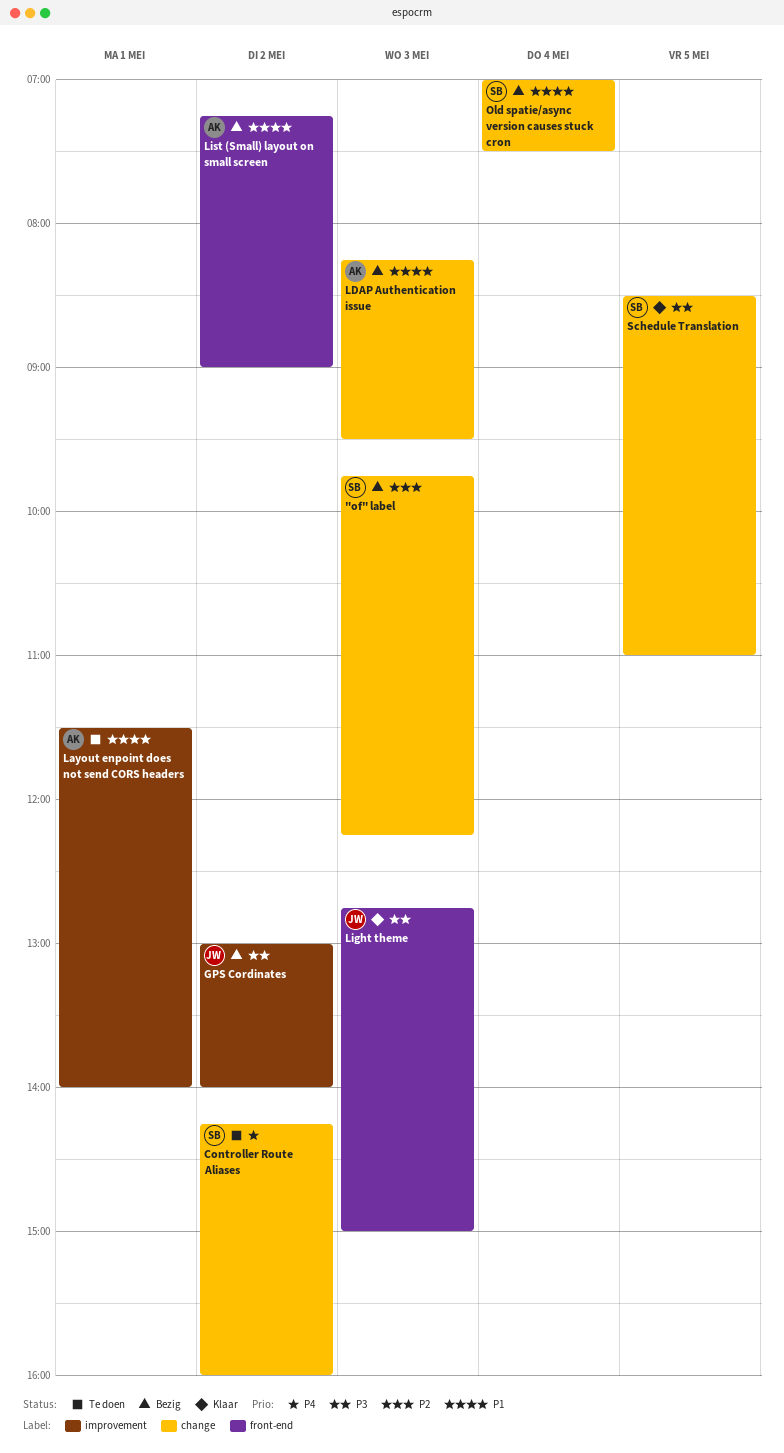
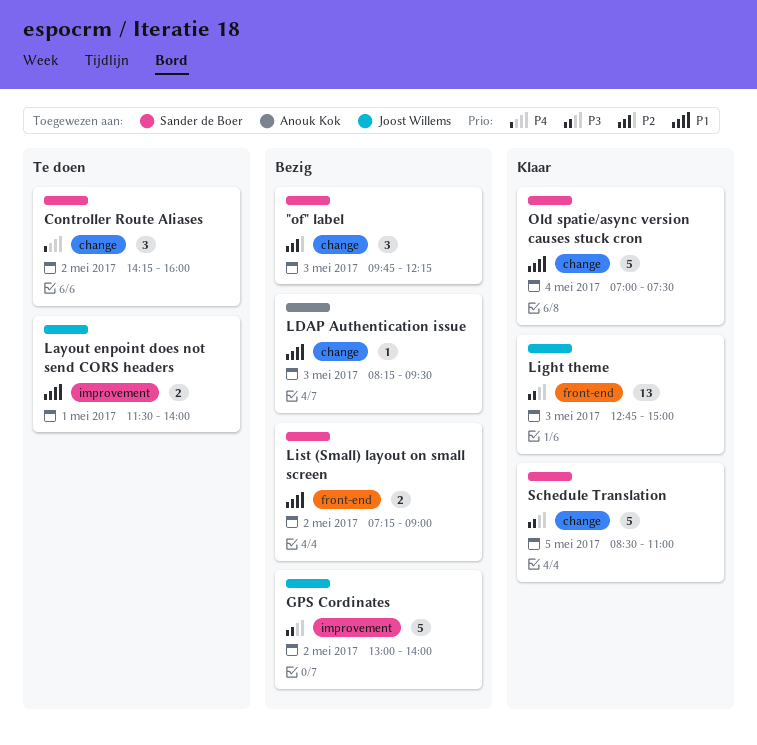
Layout enpoint does not send CORS headers, owner: Anouk Kok -> Joost Willems
List (Small) layout on small screen, owner: Anouk Kok -> Sander de Boer
Old spatie/async version causes stuck cron, status: Bezig -> Klaar

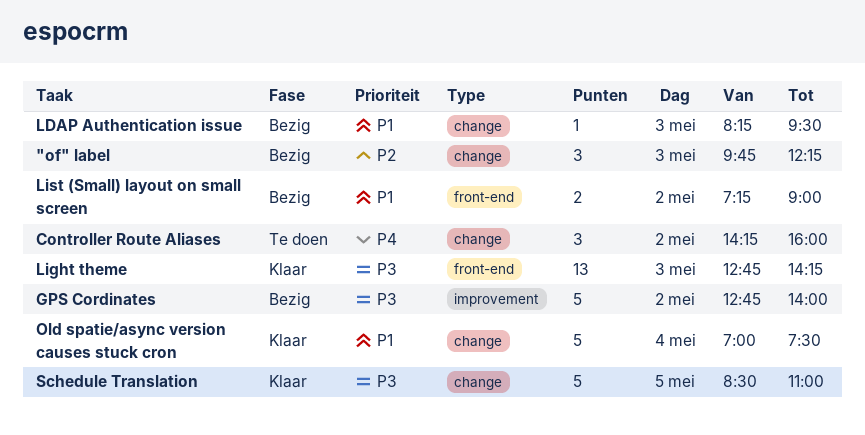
GPS Cordinates, begins: 13:00 -> 12:45
Layout enpoint does not send CORS headers: present -> none
Light theme, ends: 15:00 -> 14:15

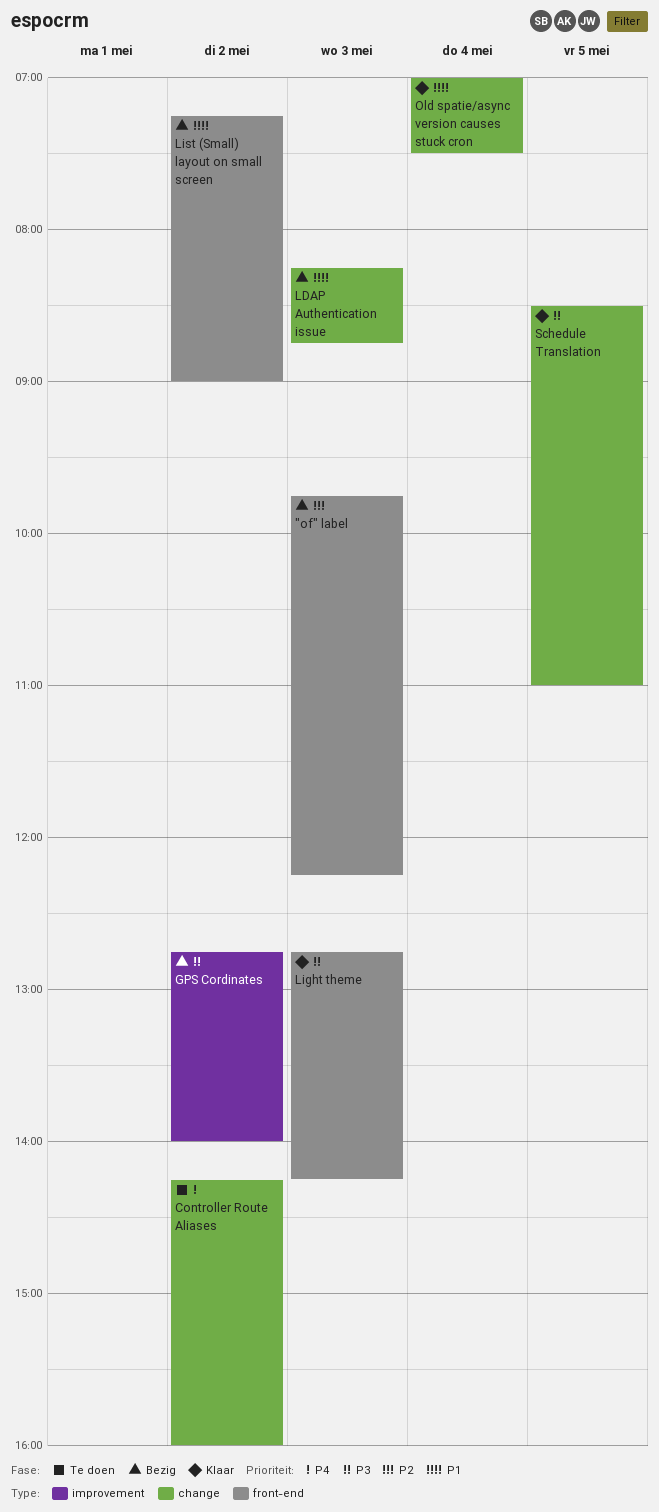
"of" label, label: change -> front-end
LDAP Authentication issue, ends: 09:30 -> 08:45

